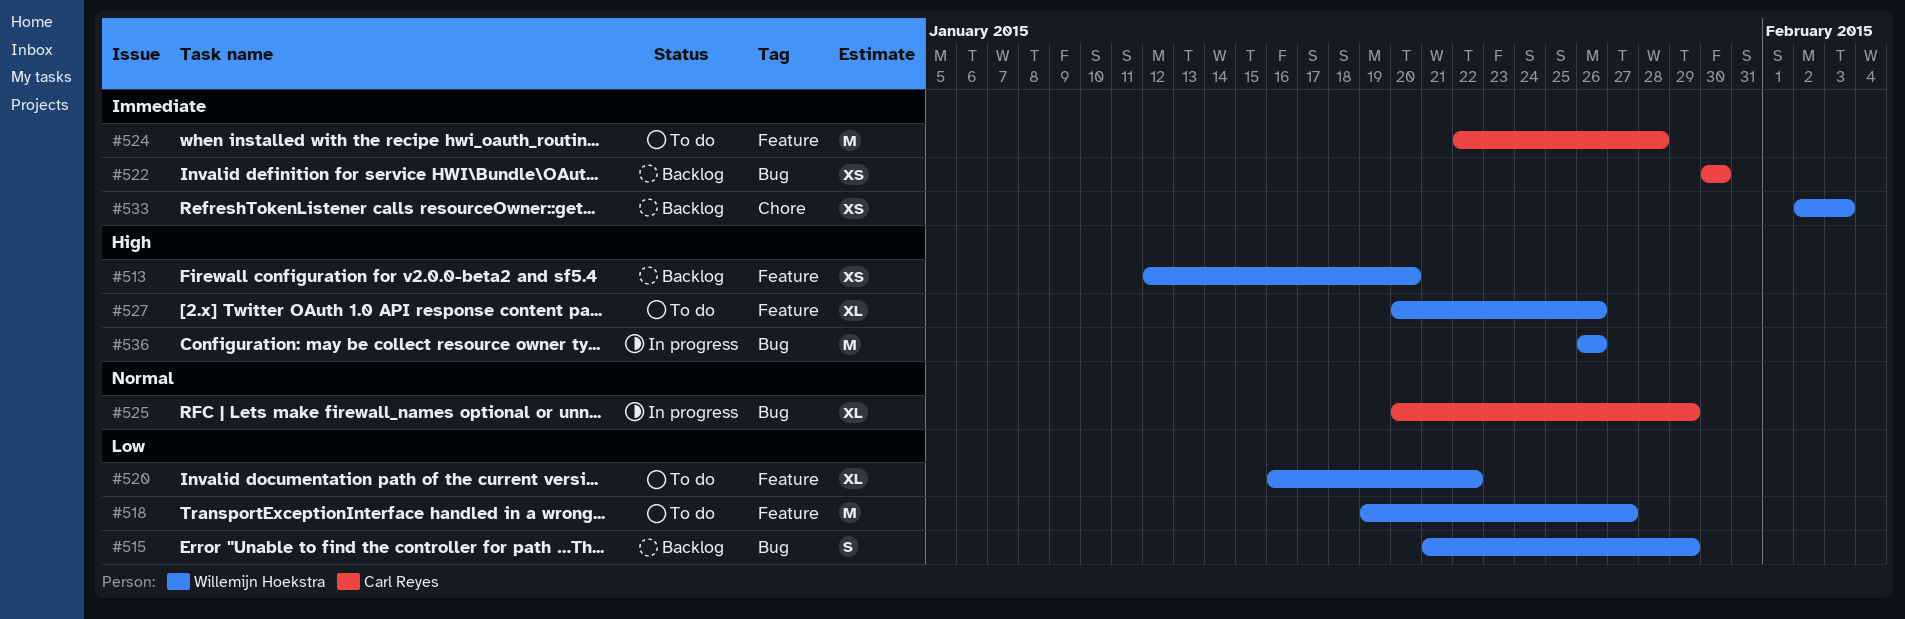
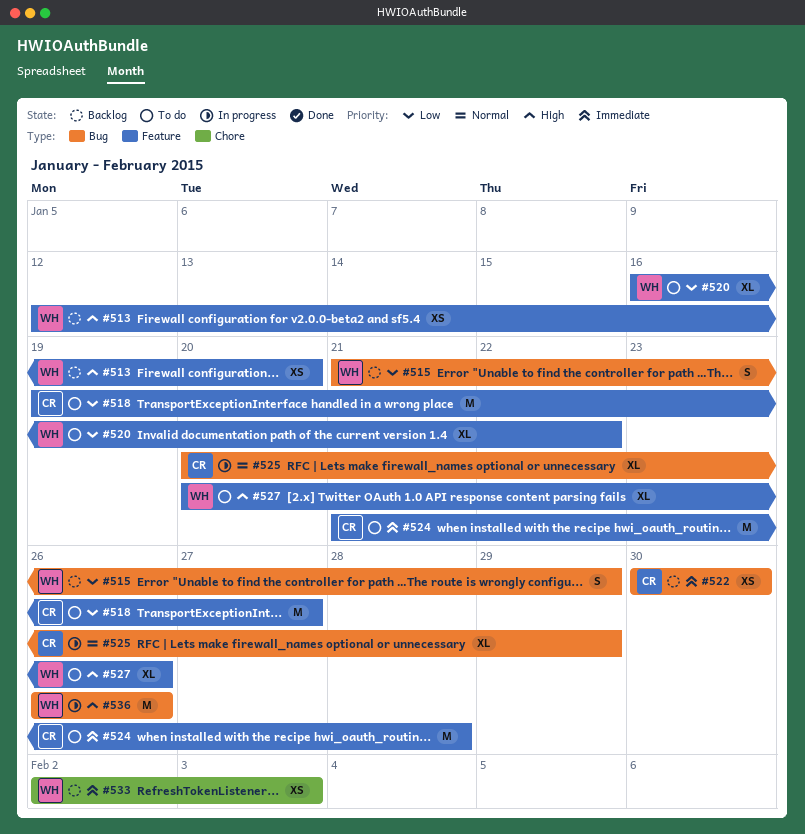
#518, owner: Willemijn Hoekstra -> Carl Reyes
#524, start: Jan 22 -> Jan 21

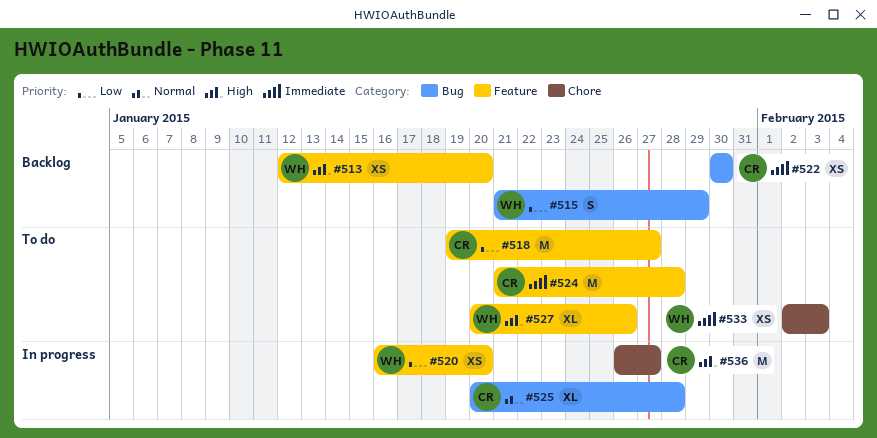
#520, status: To do -> In progress
#520, estimate: XL -> XS
#520, due: Jan 22 -> Jan 20
#525, due: Jan 29 -> Jan 28
#533, status: Backlog -> To do
#536, owner: WH -> CR
#536, label: Bug -> Chore
#536, due: Jan 26 -> Jan 27

